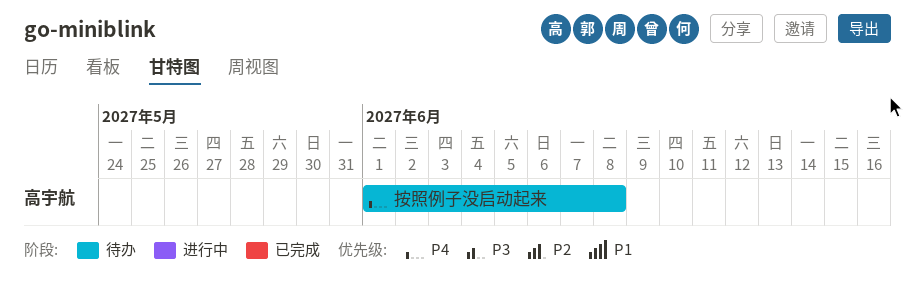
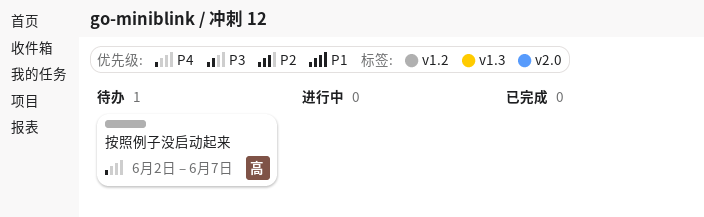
按照例子没启动起来, start: Jun 1 -> Jun 2
按照例子没启动起来, due: Jun 8 -> Jun 7

